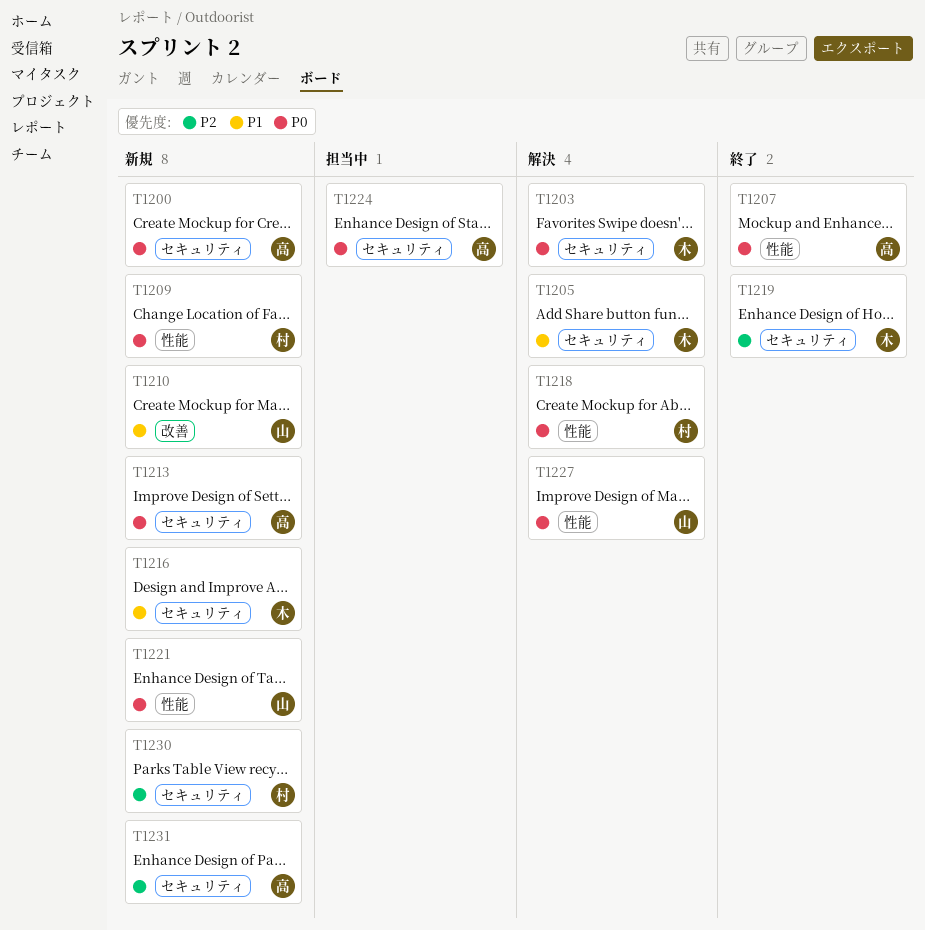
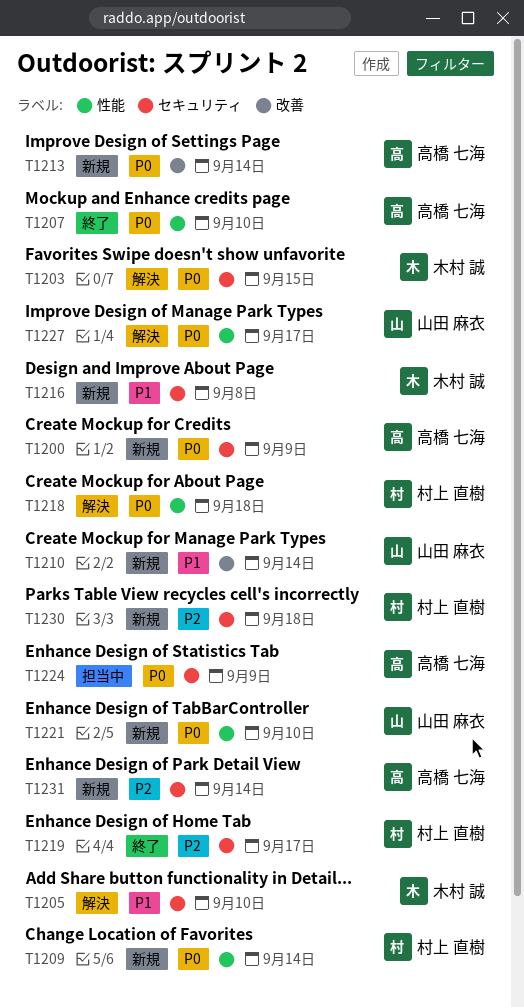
T1213, label: セキュリティ -> 改善
T1219, owner: 木村 誠 -> 村上 直樹

